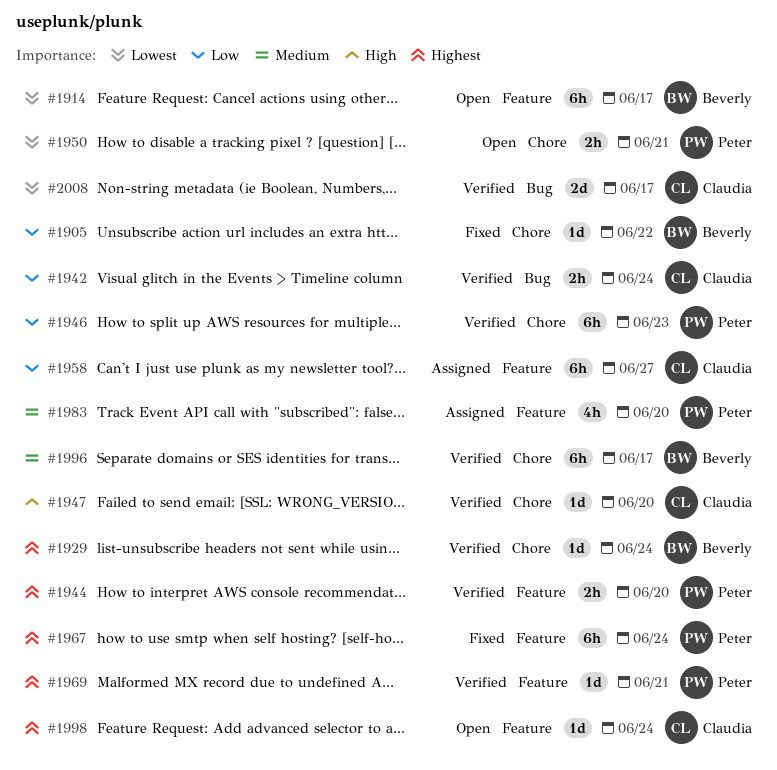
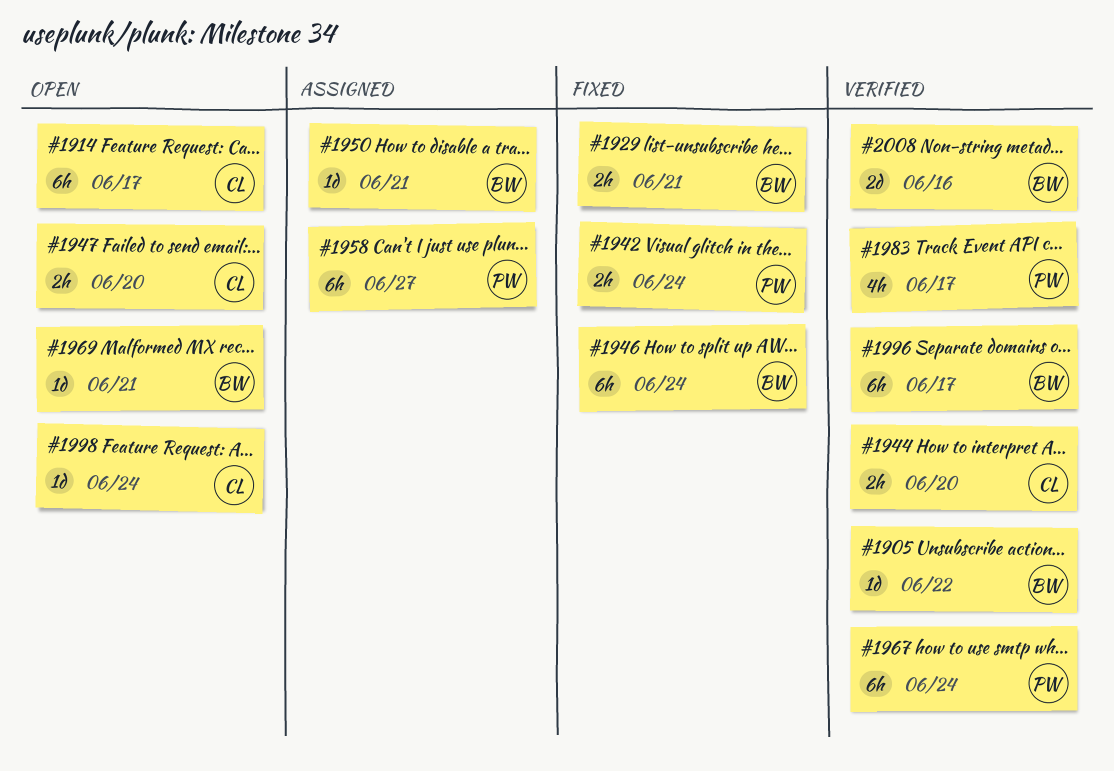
#1905, status: Fixed -> Verified
#1914, owner: Beverly -> Claudia
#1929, status: Verified -> Fixed
#1929, estimate: 1d -> 2h
#1929, due: Jun 24 -> Jun 21
#1942, status: Verified -> Fixed
#1942, owner: Claudia -> Peter
#1944, owner: Peter -> Claudia
#1946, status: Verified -> Fixed
#1946, owner: Peter -> Beverly
#1946, due: Jun 23 -> Jun 24
#1947, status: Verified -> Open
#1947, estimate: 1d -> 2h
#1950, status: Open -> Assigned
#1950, owner: Peter -> Beverly
#1950, estimate: 2h -> 1d
#1958, owner: Claudia -> Peter
#1967, status: Fixed -> Verified
#1969, status: Verified -> Open
#1969, owner: Peter -> Beverly
#1983, status: Assigned -> Verified
#1983, due: Jun 20 -> Jun 17
#2008, owner: Claudia -> Beverly
#2008, due: Jun 17 -> Jun 16

